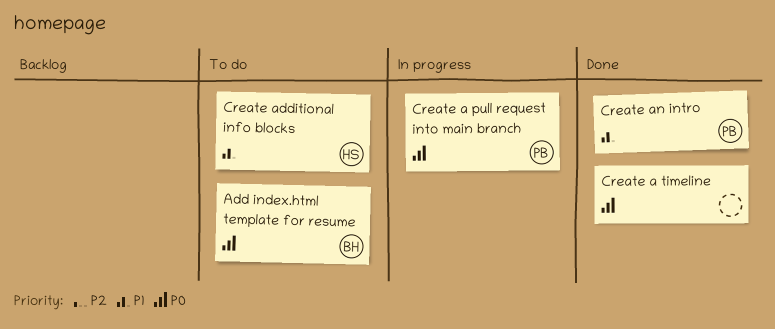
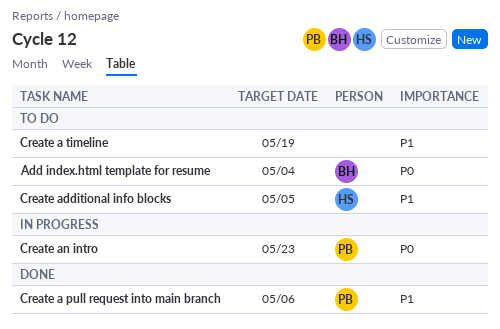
Create a pull request into main branch, status: In progress -> Done
Create a pull request into main branch, priority: P0 -> P1
Create a timeline, status: Done -> To do
Create a timeline, priority: P0 -> P1
Create an intro, status: Done -> In progress
Create an intro, priority: P1 -> P0

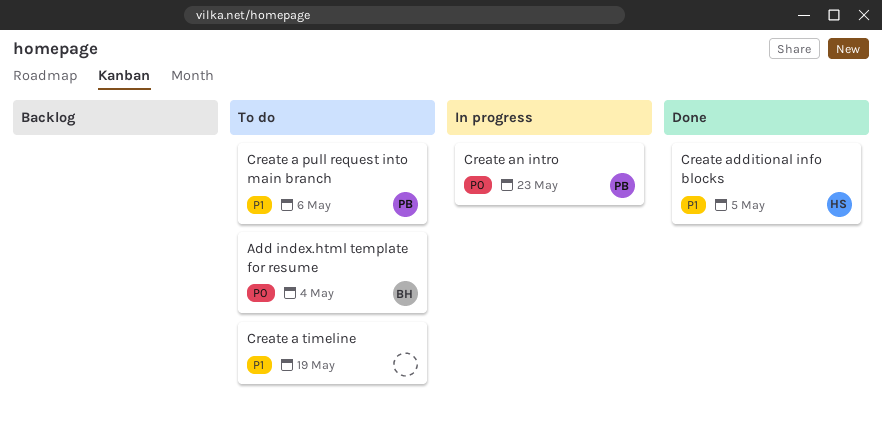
Create a pull request into main branch, status: Done -> To do
Create additional info blocks, status: To do -> Done

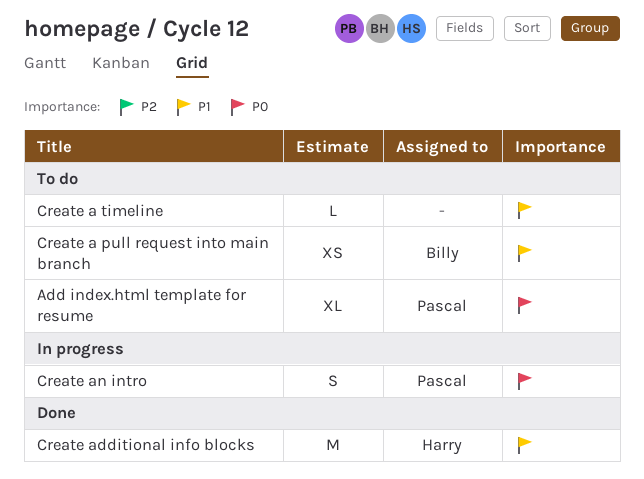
Add index.html template for resume, owner: Billy -> Pascal
Create a pull request into main branch, owner: Pascal -> Billy

